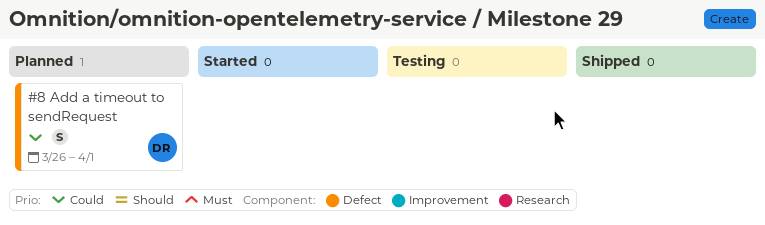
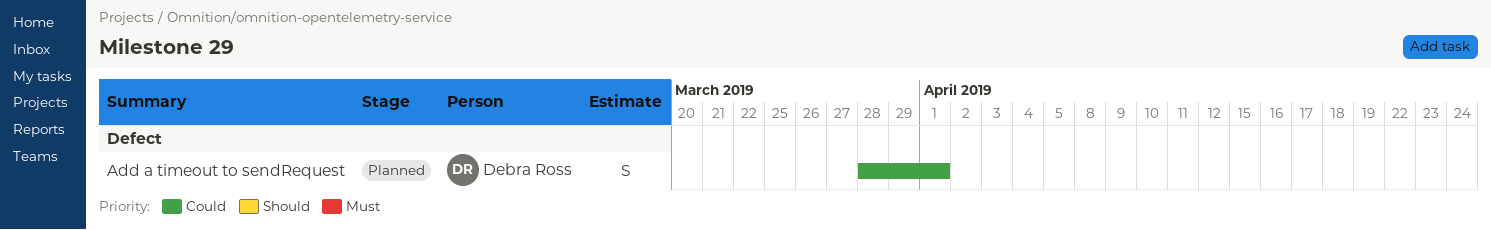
Add a timeout to sendRequest, start: Mar 26 -> Mar 28

